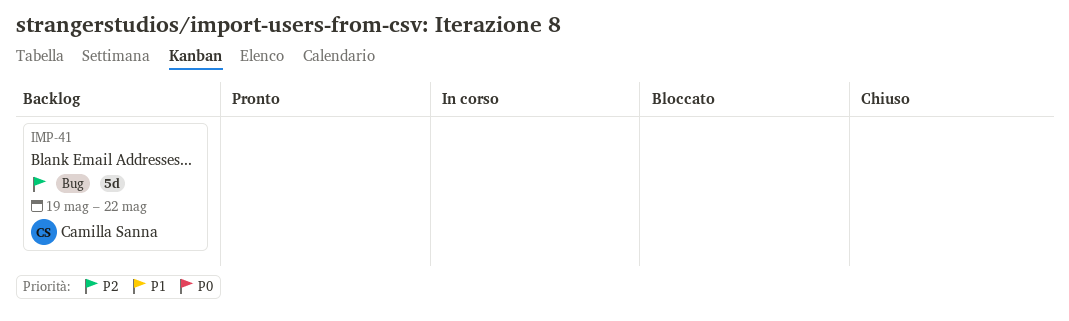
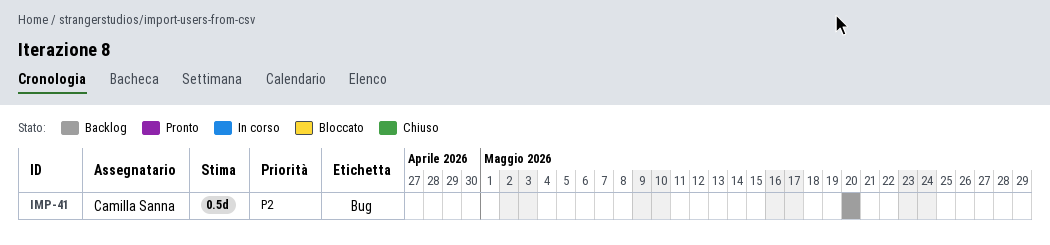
IMP-41, estimate: 5d -> 0.5d
IMP-41, start: May 19 -> May 20
IMP-41, due: May 22 -> May 20

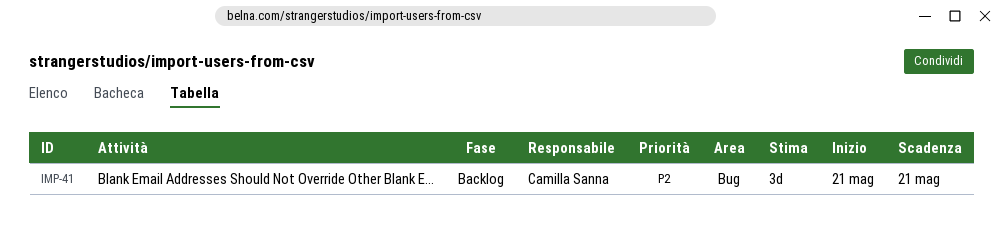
IMP-41, estimate: 0.5d -> 3d
IMP-41, start: May 20 -> May 21
IMP-41, due: May 20 -> May 21

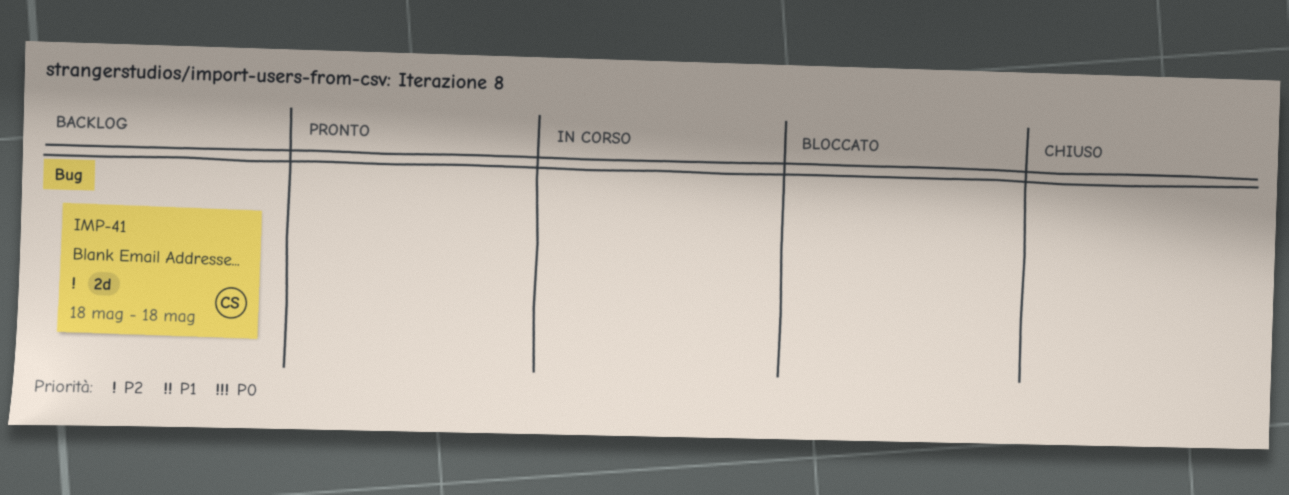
IMP-41, estimate: 3d -> 2d
IMP-41, start: May 21 -> May 18
IMP-41, due: May 21 -> May 18

